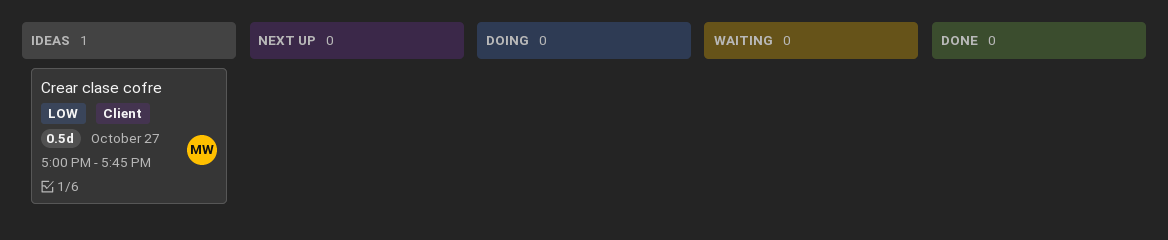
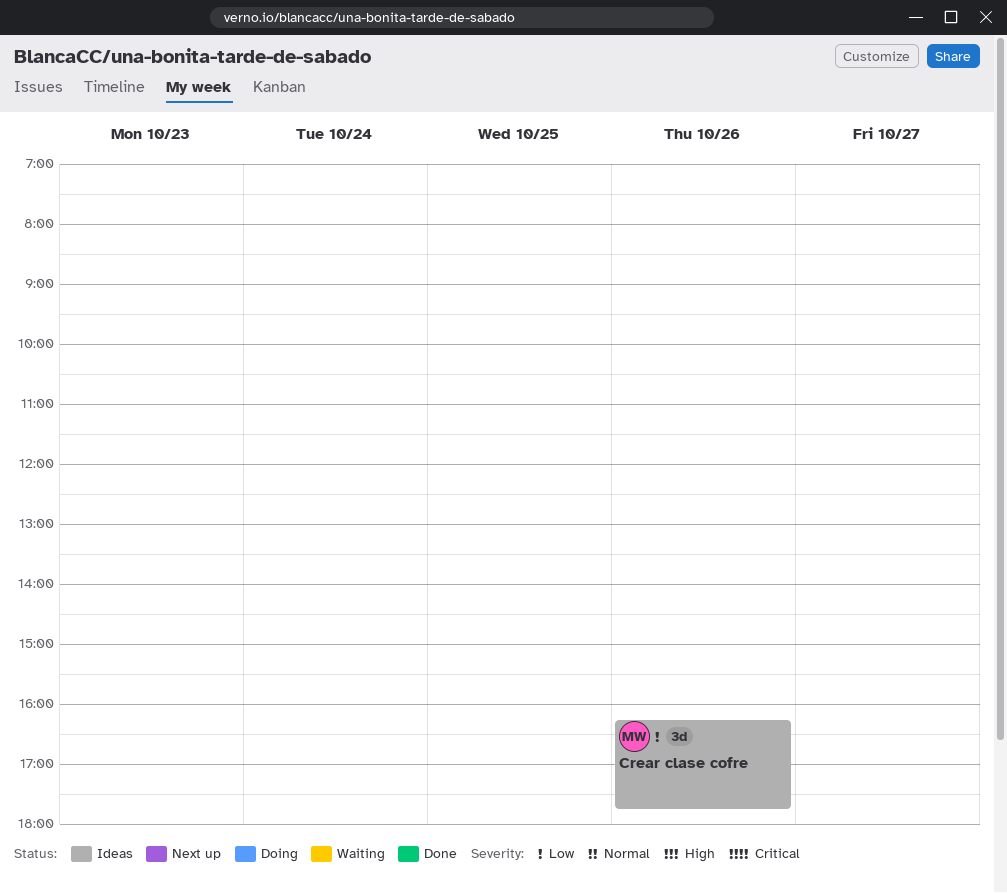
Crear clase cofre, estimate: 0.5d -> 3d
Crear clase cofre, day: Oct 27 -> Oct 26
Crear clase cofre, begins: 17:00 -> 16:15

